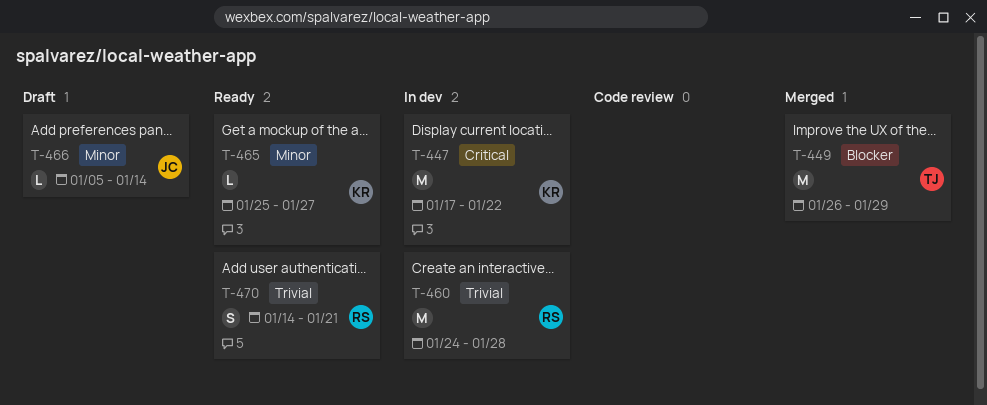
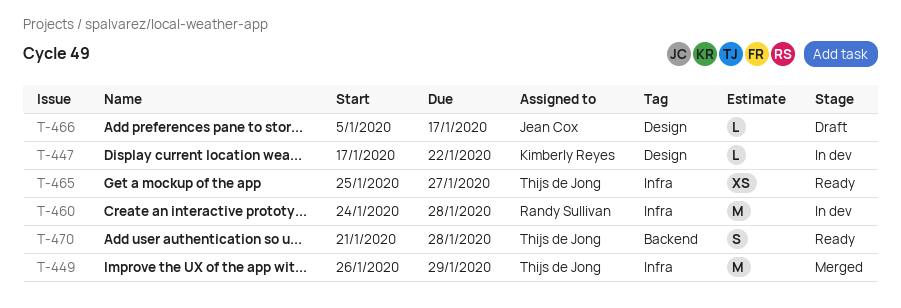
T-447, estimate: M -> L
T-465, owner: Kimberly Reyes -> Thijs de Jong
T-465, estimate: L -> XS
T-466, due: Jan 14 -> Jan 17
T-470, owner: Randy Sullivan -> Thijs de Jong
T-470, start: Jan 14 -> Jan 21
T-470, due: Jan 21 -> Jan 28

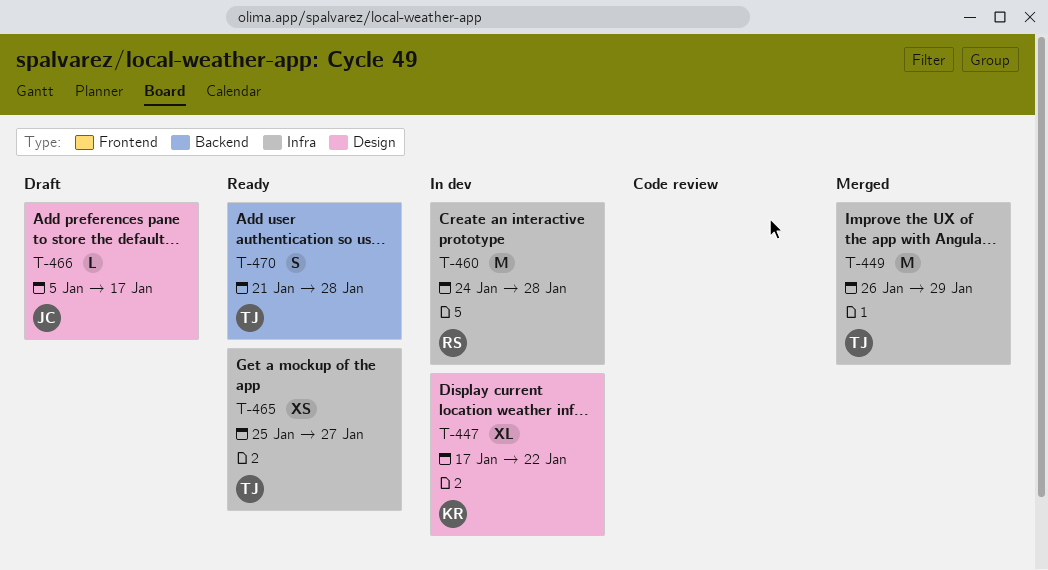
T-447, estimate: L -> XL

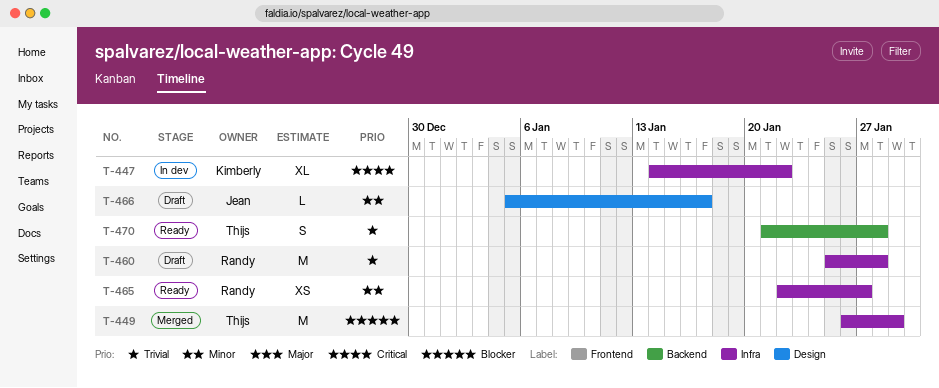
T-447, label: Design -> Infra
T-447, start: Jan 17 -> Jan 14
T-460, status: In dev -> Draft
T-460, start: Jan 24 -> Jan 25
T-465, owner: Thijs -> Randy
T-465, start: Jan 25 -> Jan 22

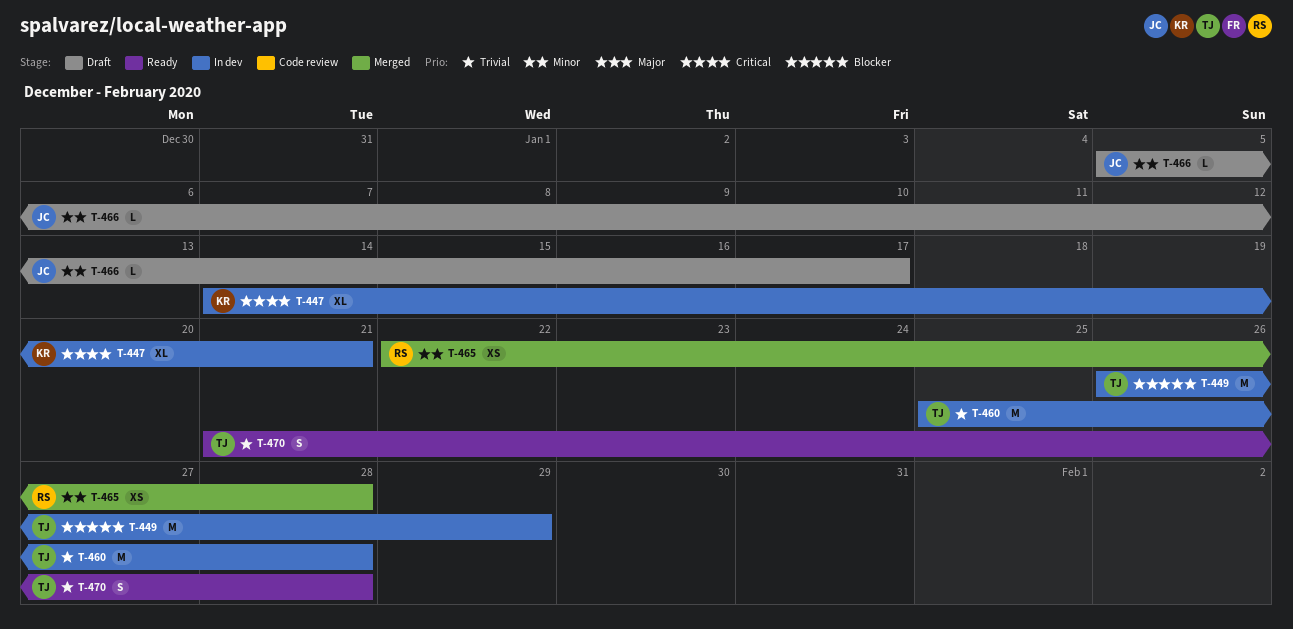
T-447, due: Jan 22 -> Jan 21
T-449, status: Merged -> In dev
T-460, status: Draft -> In dev
T-460, owner: Randy -> Thijs
T-465, status: Ready -> Merged
T-465, due: Jan 27 -> Jan 28

